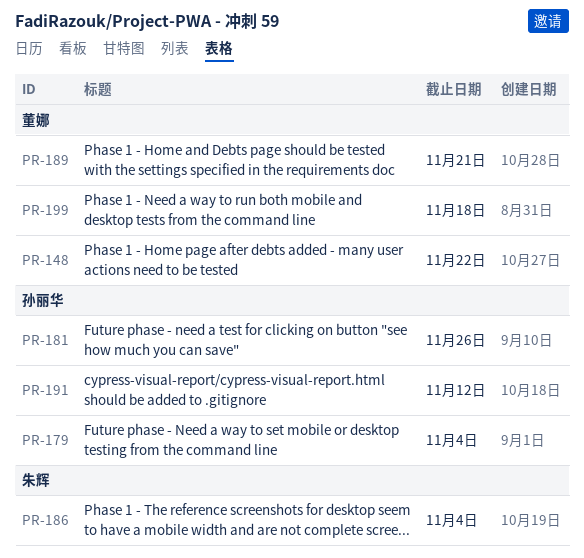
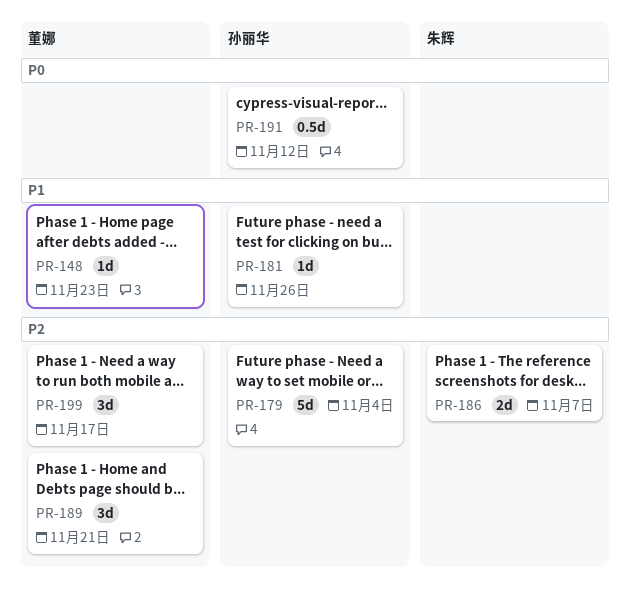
PR-148, due: Nov 22 -> Nov 23
PR-186, due: Nov 4 -> Nov 7
PR-199, due: Nov 18 -> Nov 17

